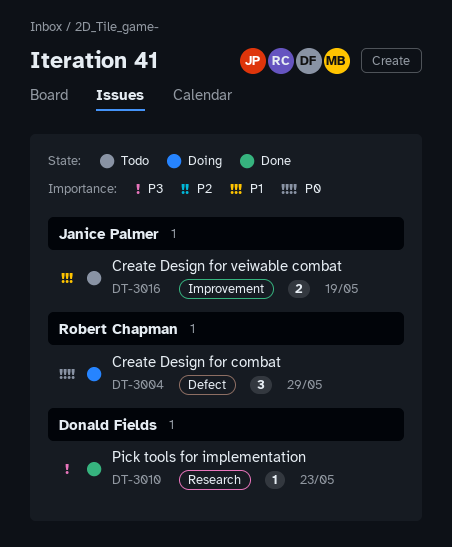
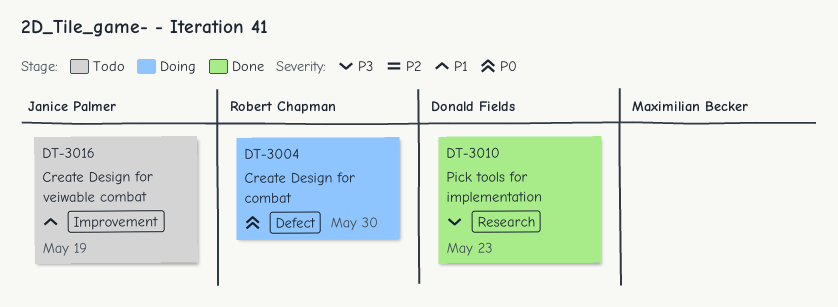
DT-3004, due: May 29 -> May 30

